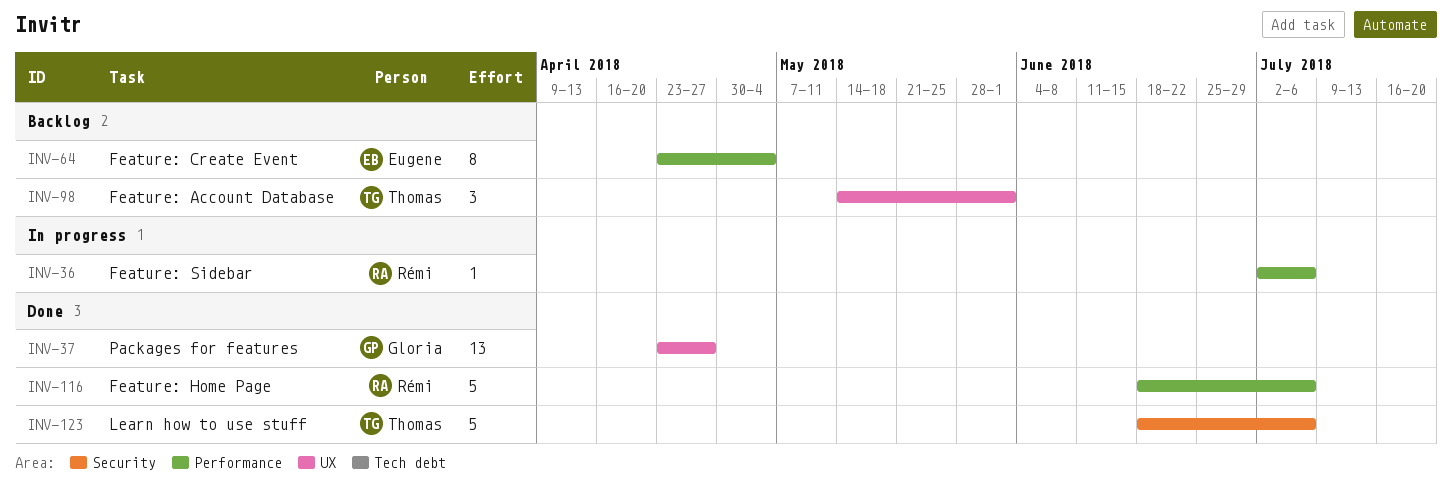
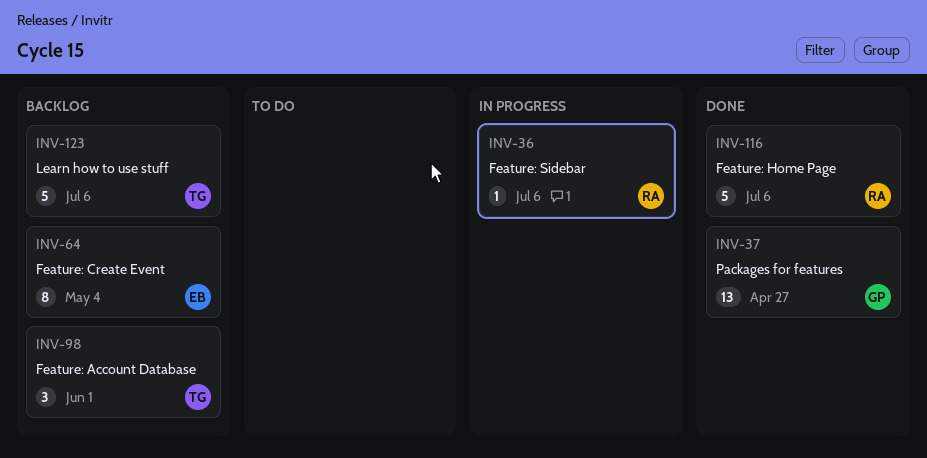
INV-123, status: Done -> Backlog

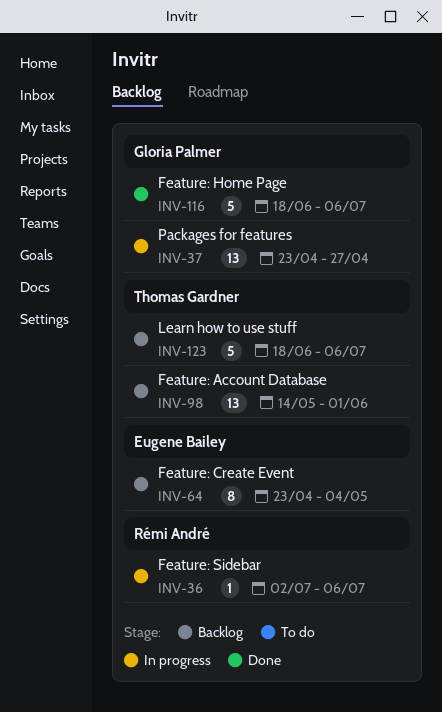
INV-37, status: Done -> In progress
INV-98, estimate: 3 -> 13
INV-116, owner: Rémi André -> Gloria Palmer

